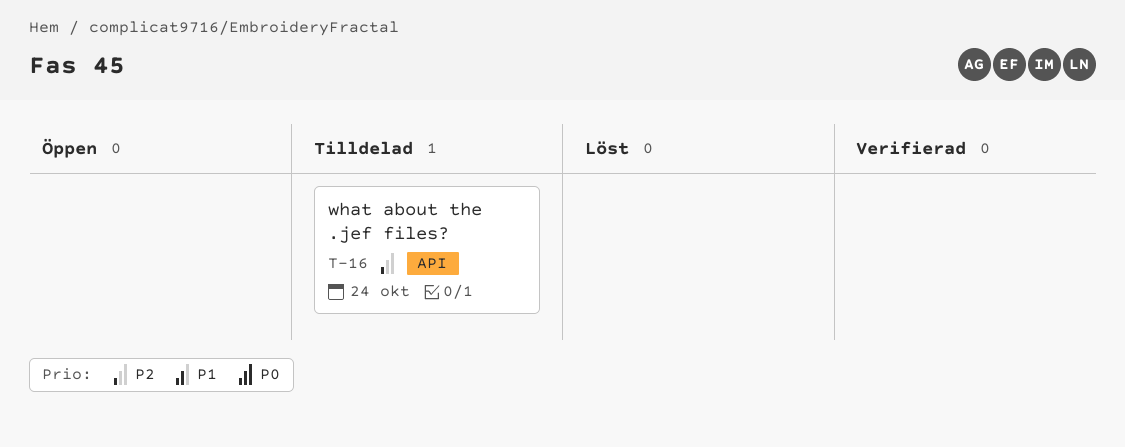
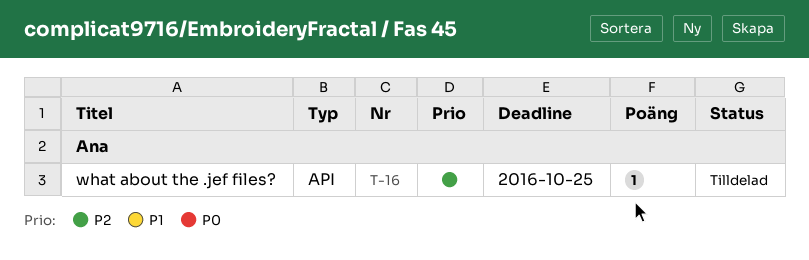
T-16, due: Oct 24 -> Oct 25

